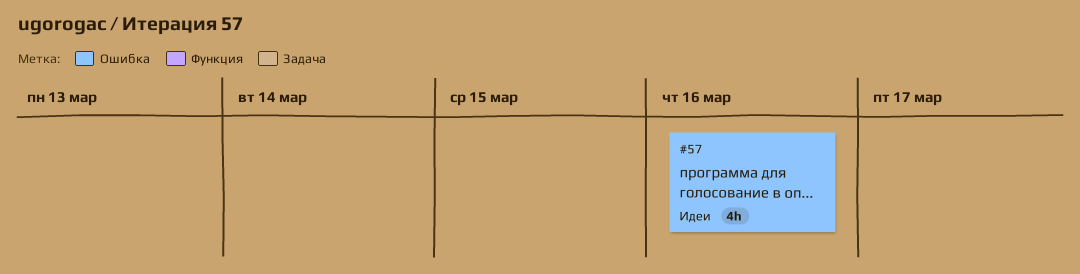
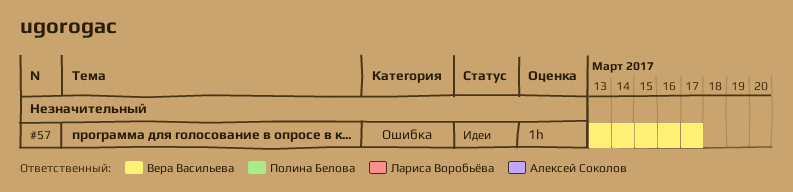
#57, estimate: 4h -> 1h
#57, due: Mar 16 -> Mar 17

